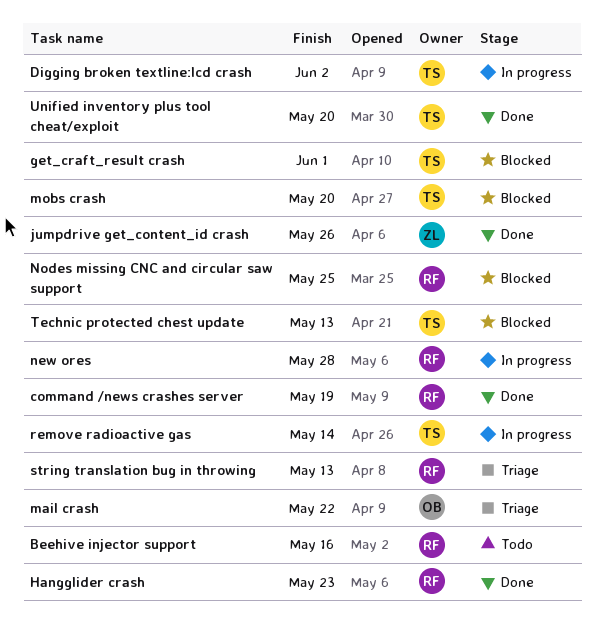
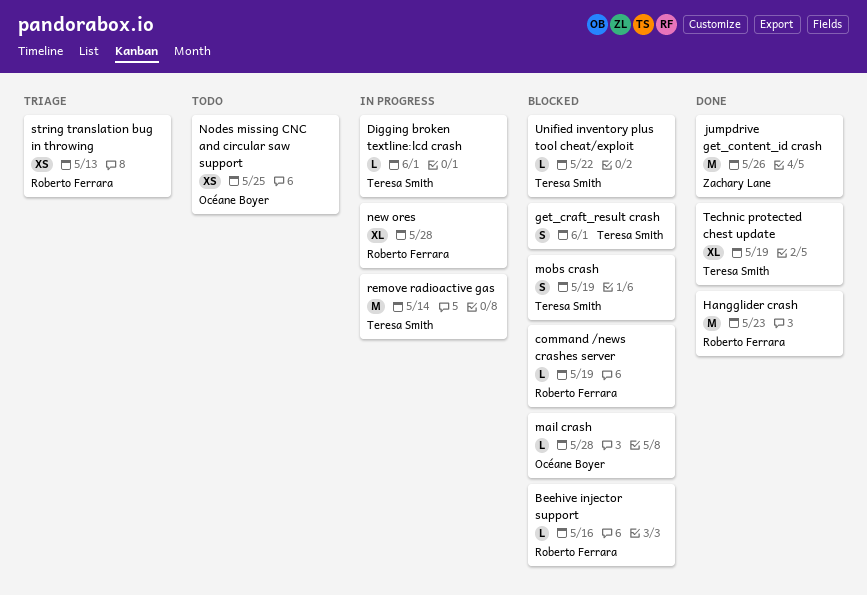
Beehive injector support, status: Todo -> Blocked
command /news crashes server, status: Done -> Blocked
Digging broken textline:lcd crash, due: Jun 2 -> Jun 1
mail crash, status: Triage -> Blocked
mail crash, due: May 22 -> May 28
mobs crash, due: May 20 -> May 19
Nodes missing CNC and circular saw support, status: Blocked -> Todo
Nodes missing CNC and circular saw support, owner: Roberto Ferrara -> Océane Boyer
Technic protected chest update, status: Blocked -> Done
Technic protected chest update, due: May 13 -> May 19
Unified inventory plus tool cheat/exploit, status: Done -> Blocked
Unified inventory plus tool cheat/exploit, due: May 20 -> May 22

